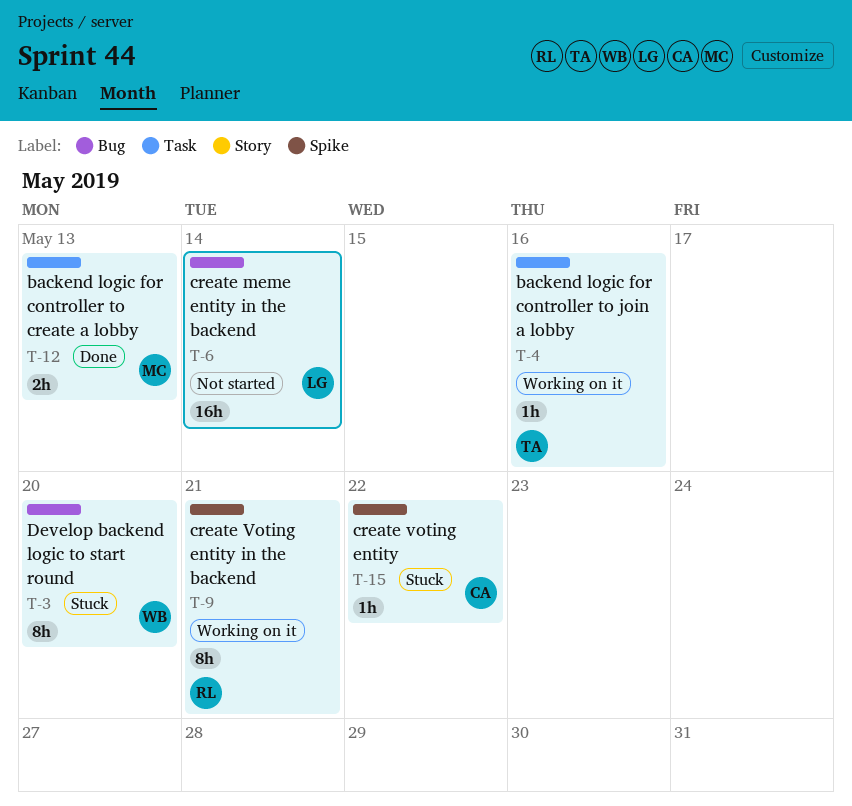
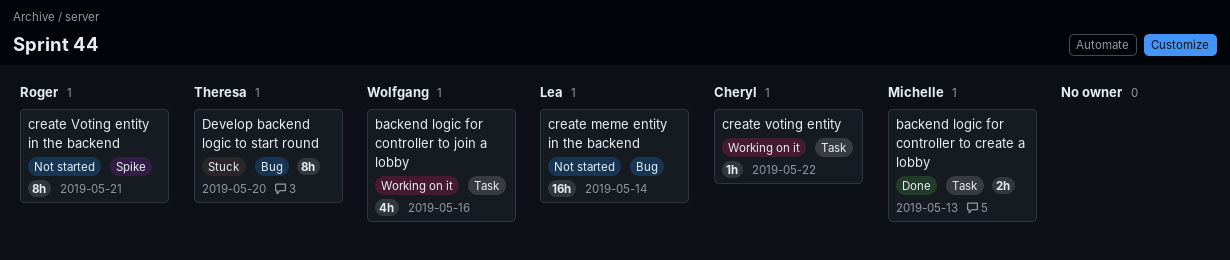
backend logic for controller to join a lobby, owner: Theresa -> Wolfgang
backend logic for controller to join a lobby, estimate: 1h -> 4h
create voting entity, status: Stuck -> Working on it
create voting entity, label: Spike -> Task
create Voting entity in the backend, status: Working on it -> Not started
Develop backend logic to start round, owner: Wolfgang -> Theresa

